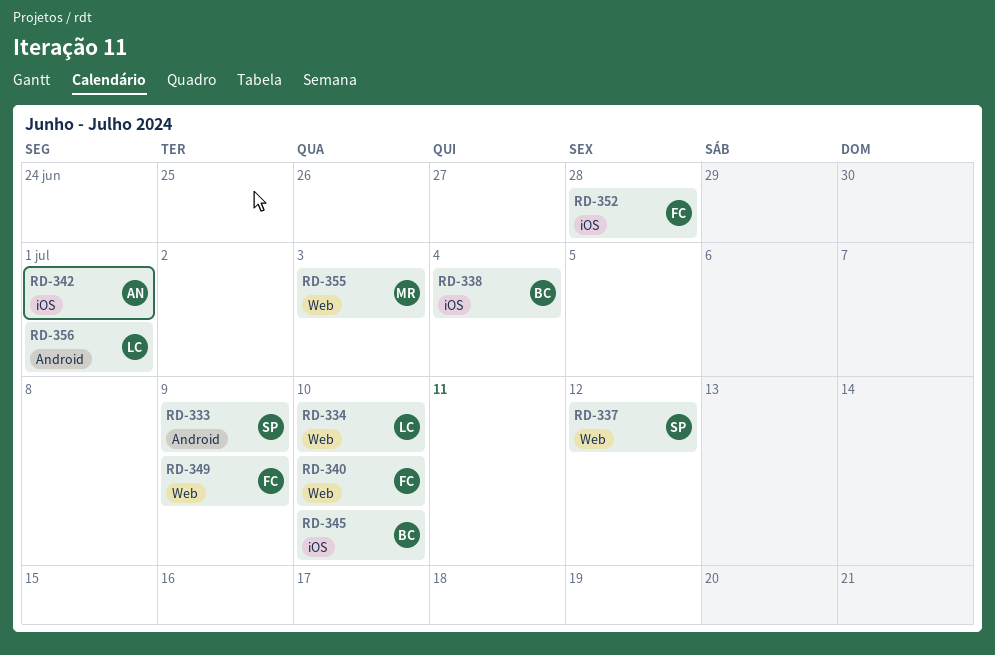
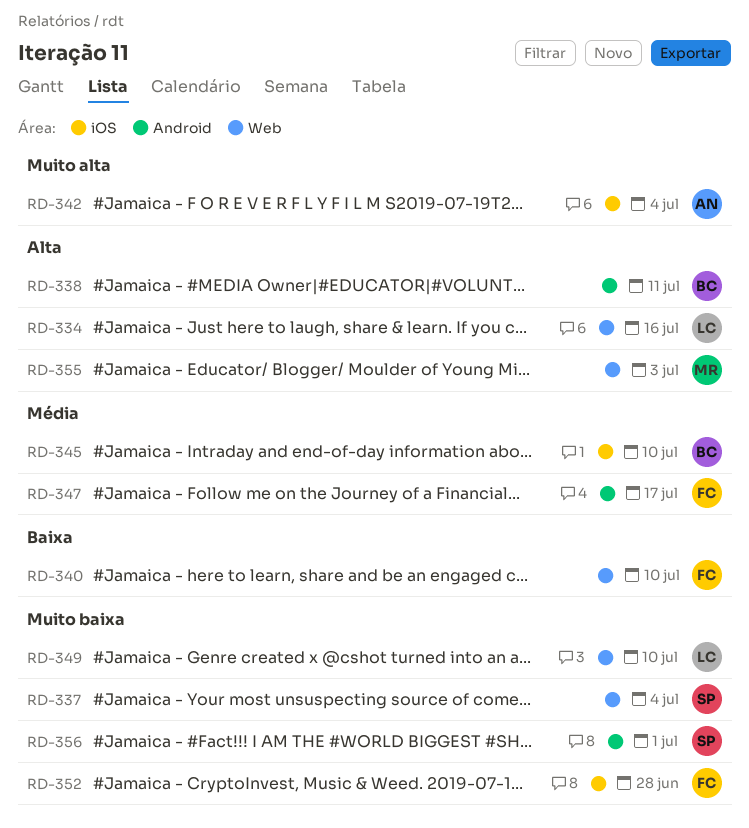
RD-333: present -> none
RD-334, due: Jul 10 -> Jul 16
RD-337, due: Jul 12 -> Jul 4
RD-338, label: iOS -> Android
RD-338, due: Jul 4 -> Jul 11
RD-342, due: Jul 1 -> Jul 4
RD-347: none -> present
RD-349, owner: FC -> LC
RD-349, due: Jul 9 -> Jul 10
RD-356, owner: LC -> SP

